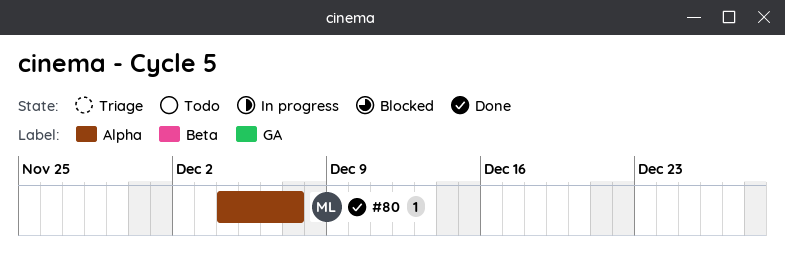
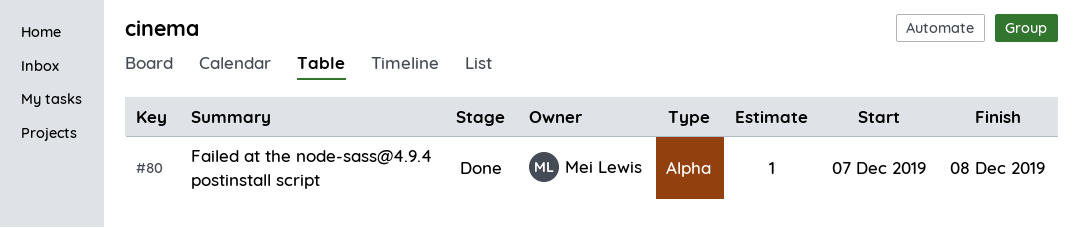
#80, start: Dec 4 -> Dec 7
#80, due: Dec 7 -> Dec 8

